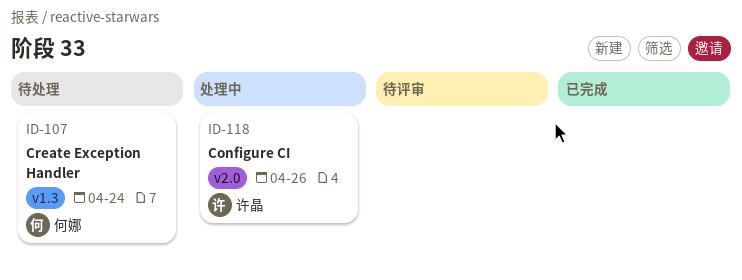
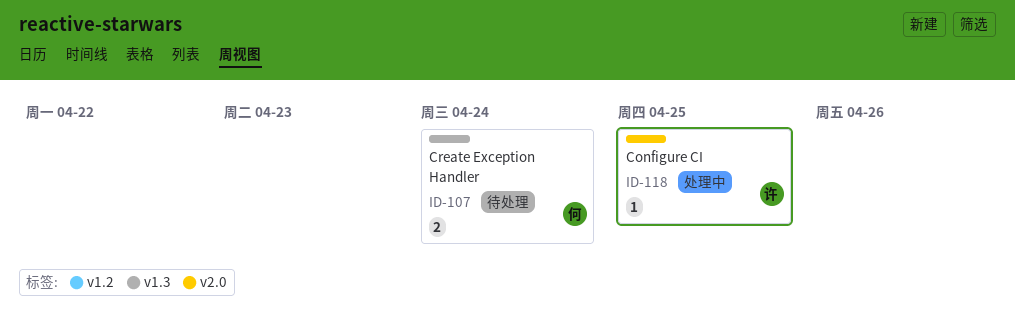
ID-118, due: Apr 26 -> Apr 25

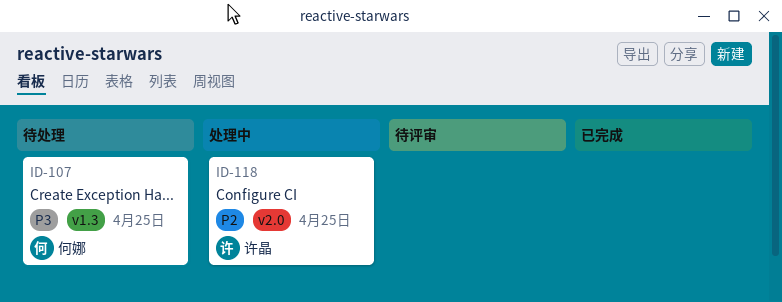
ID-107, due: Apr 24 -> Apr 25

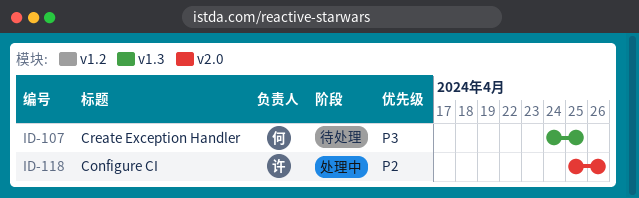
ID-118, due: Apr 25 -> Apr 26

